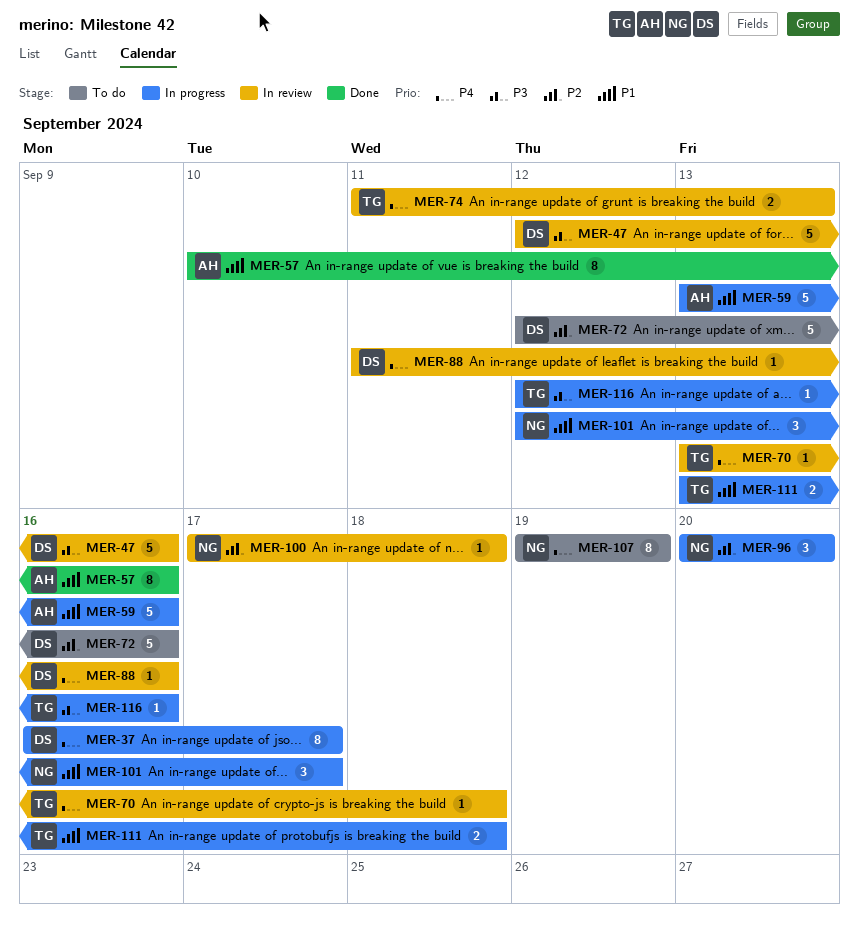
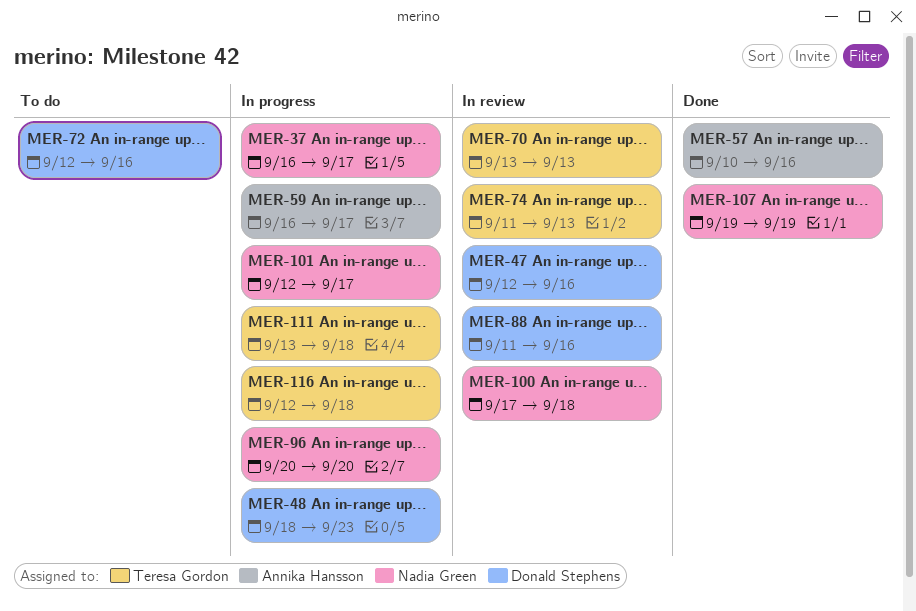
MER-37, owner: Donald Stephens -> Nadia Green
MER-48: none -> present
MER-59, start: Sep 13 -> Sep 16
MER-59, due: Sep 16 -> Sep 17
MER-70, due: Sep 18 -> Sep 13
MER-107, status: To do -> Done
MER-116, due: Sep 16 -> Sep 18

